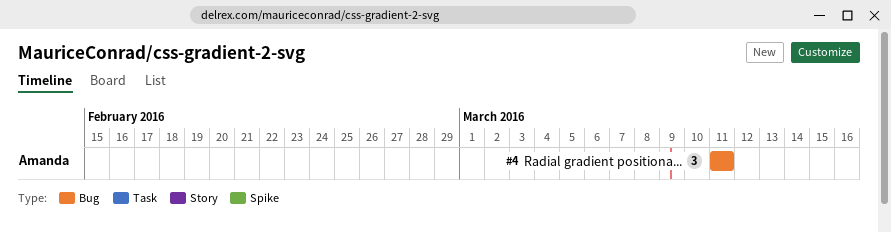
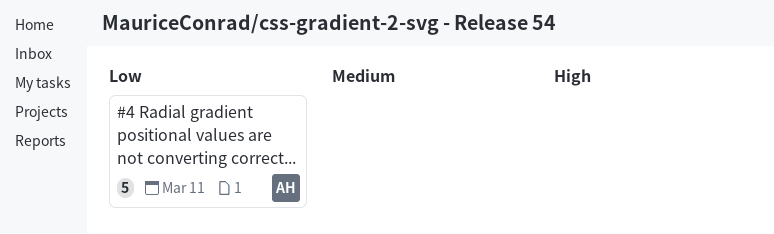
#4, estimate: 3 -> 5

